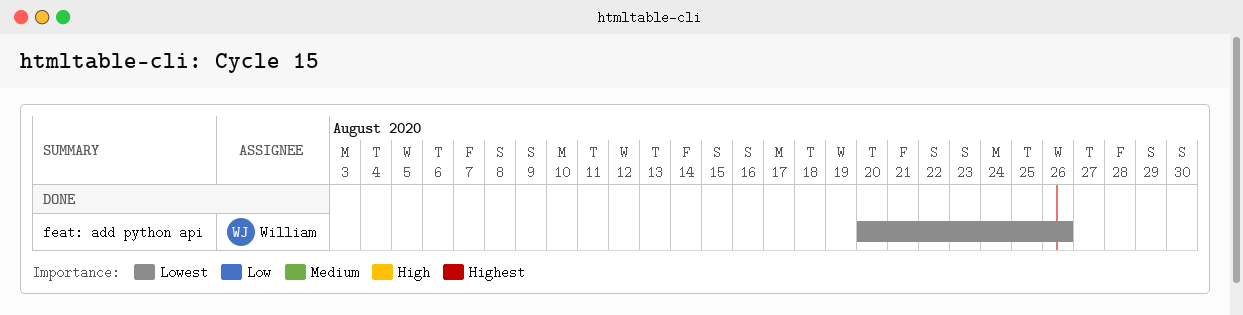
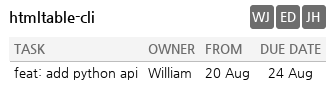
feat: add python api, due: Aug 26 -> Aug 24

